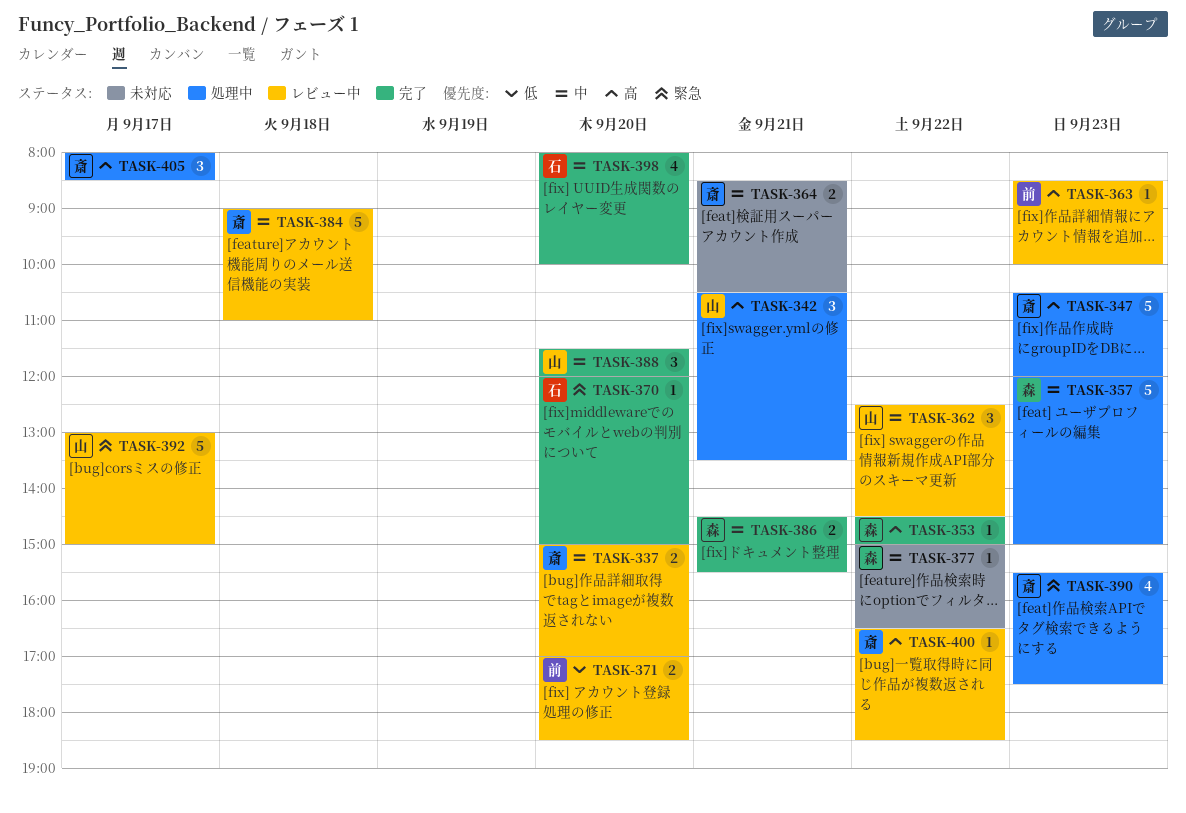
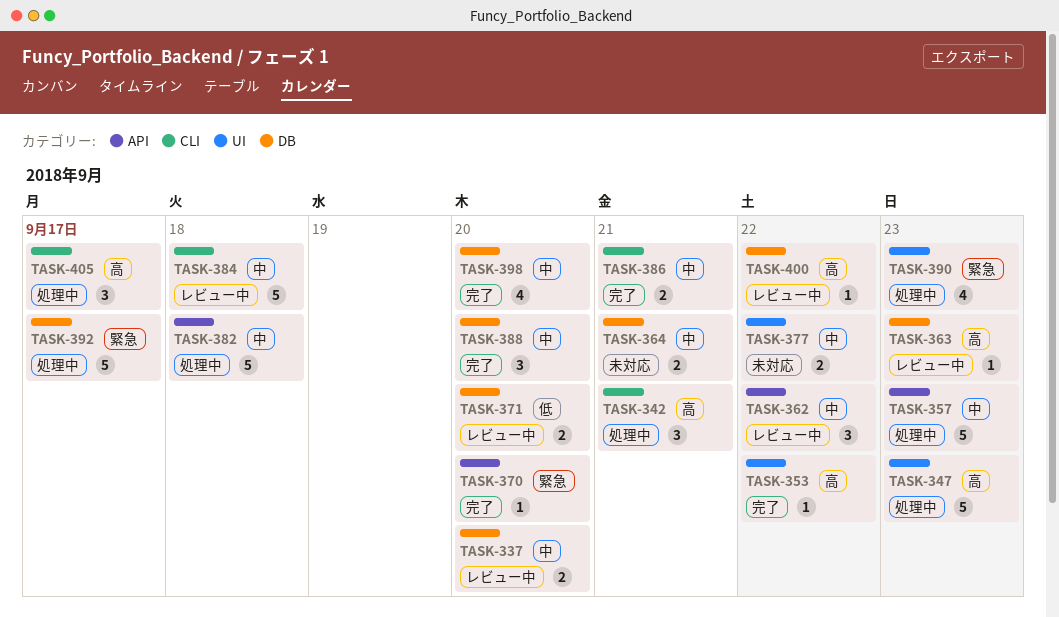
TASK-377, estimate: 1 -> 2
TASK-382: none -> present
TASK-392, status: レビュー中 -> 処理中

